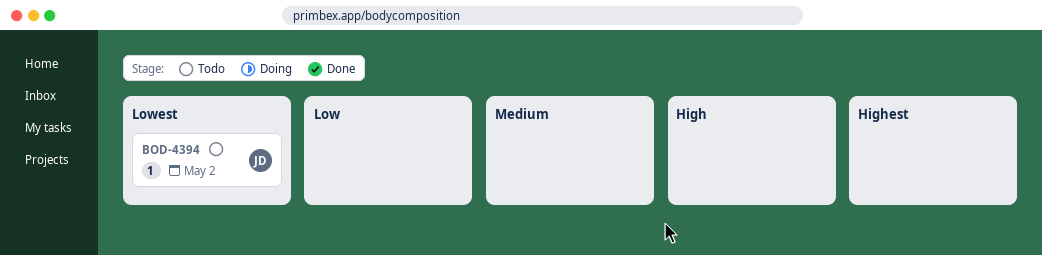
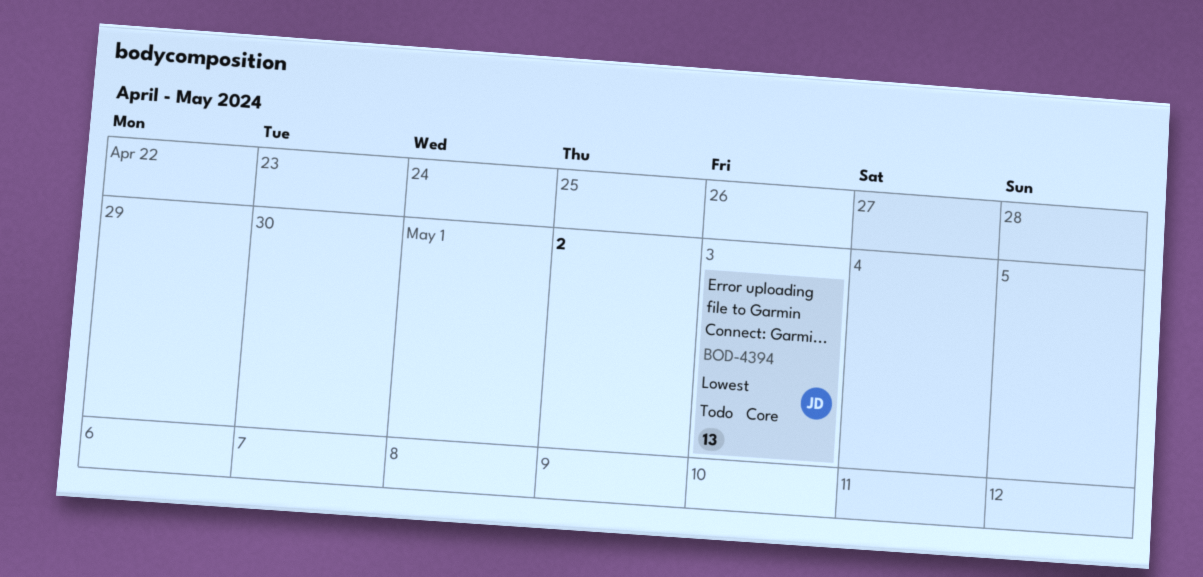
BOD-4394, estimate: 1 -> 13
BOD-4394, due: May 2 -> May 3

